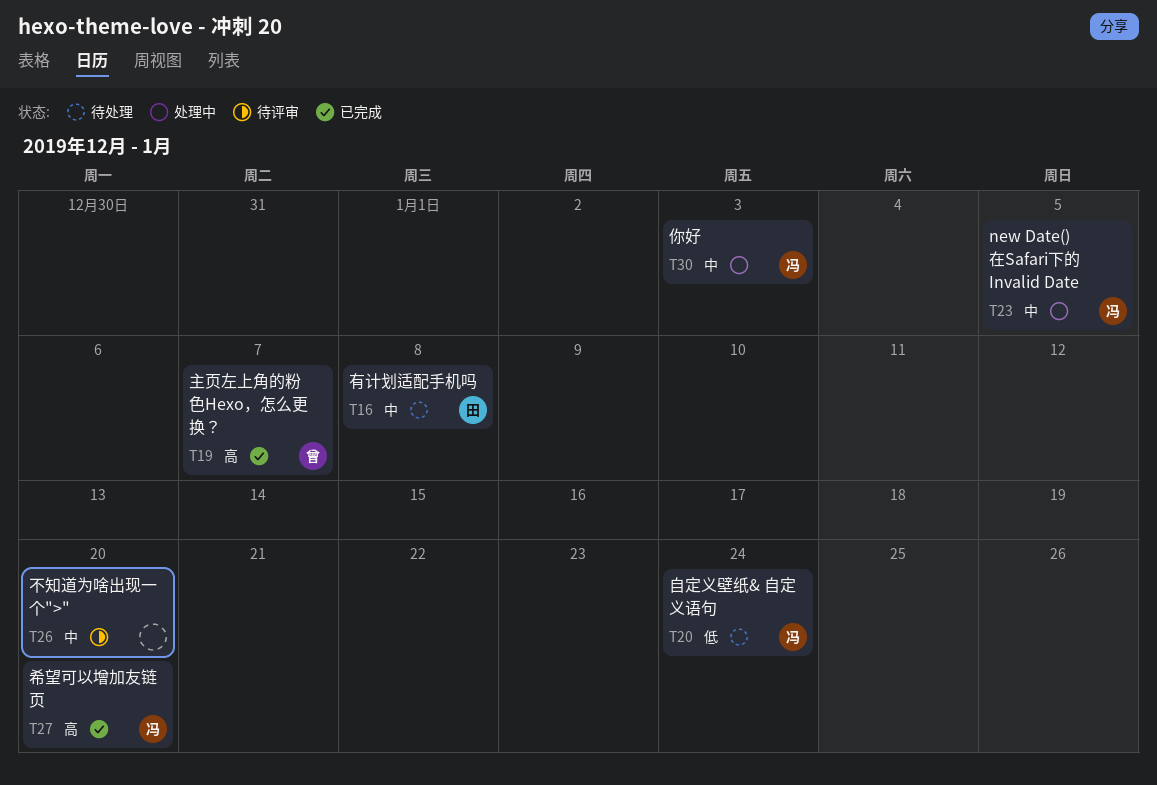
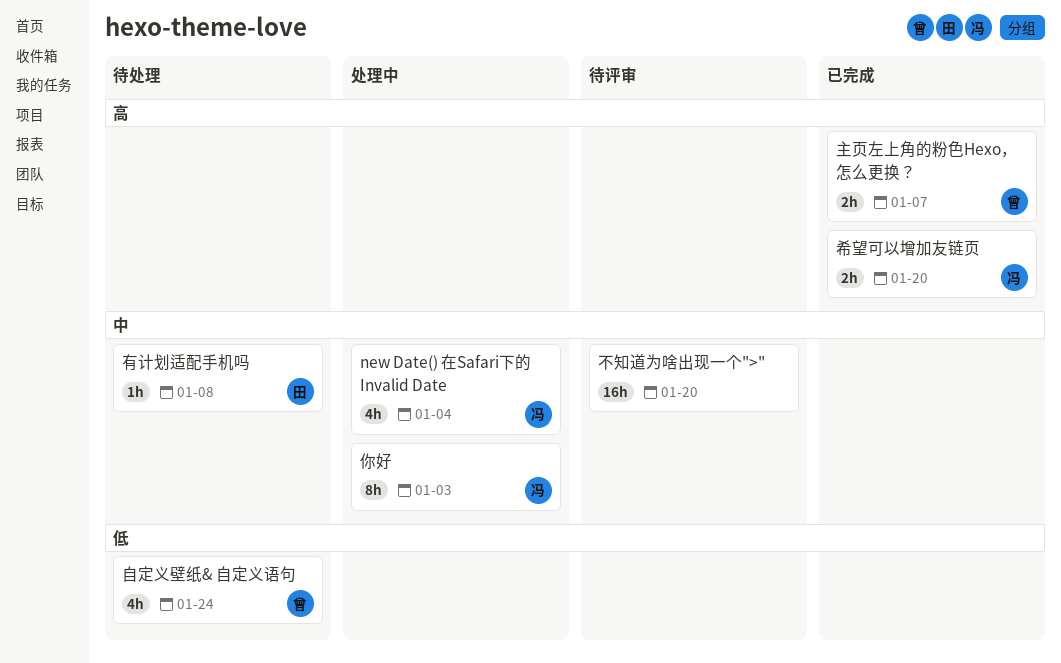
new Date() 在Safari下的 Invalid Date, due: Jan 5 -> Jan 4
自定义壁纸& 自定义语句, owner: 冯 -> 曾

